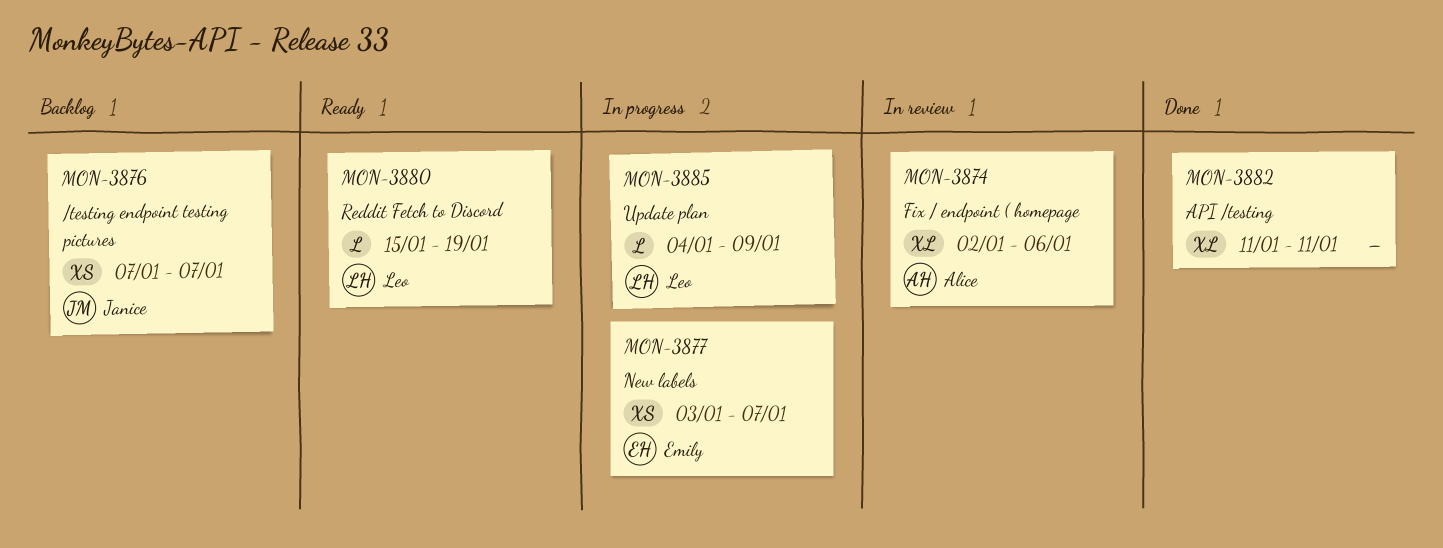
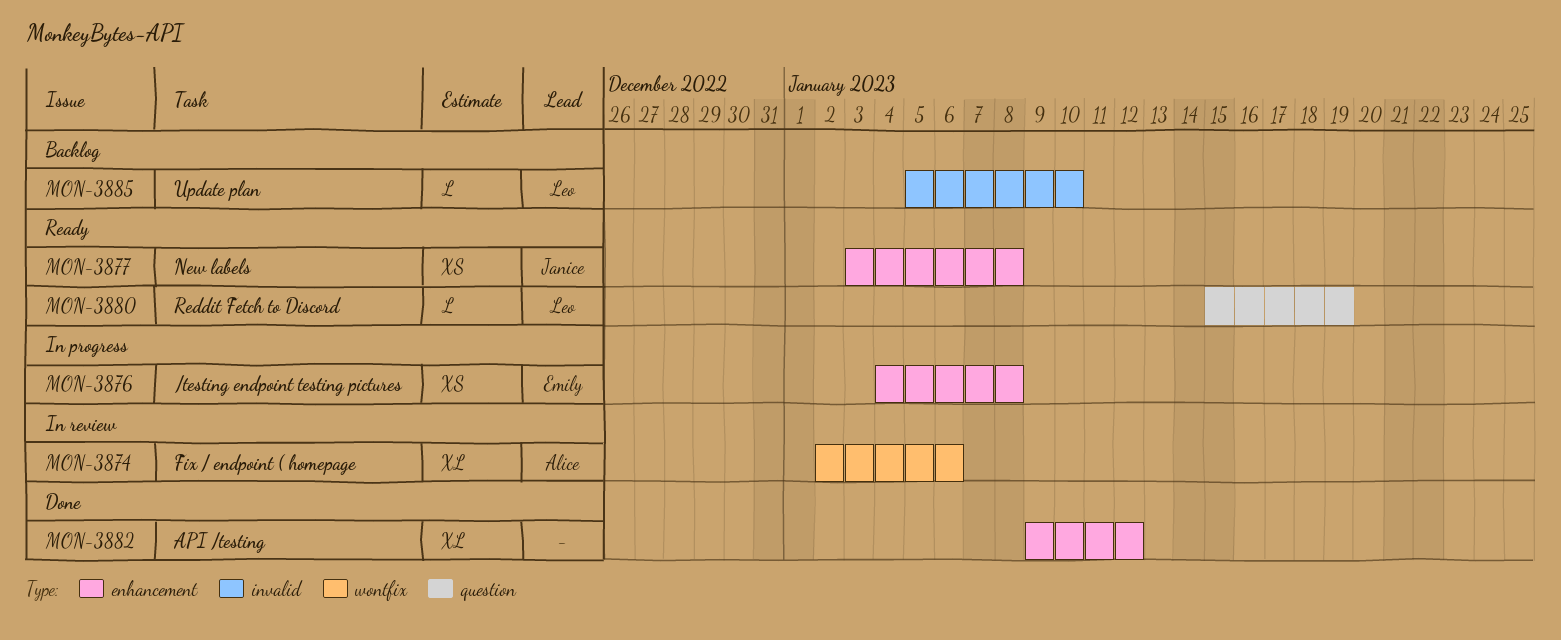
MON-3876, status: Backlog -> In progress
MON-3876, owner: Janice -> Emily
MON-3876, start: Jan 7 -> Jan 4
MON-3876, due: Jan 7 -> Jan 8
MON-3877, status: In progress -> Ready
MON-3877, owner: Emily -> Janice
MON-3877, due: Jan 7 -> Jan 8
MON-3882, start: Jan 11 -> Jan 9
MON-3882, due: Jan 11 -> Jan 12
MON-3885, status: In progress -> Backlog
MON-3885, start: Jan 4 -> Jan 5
MON-3885, due: Jan 9 -> Jan 10

